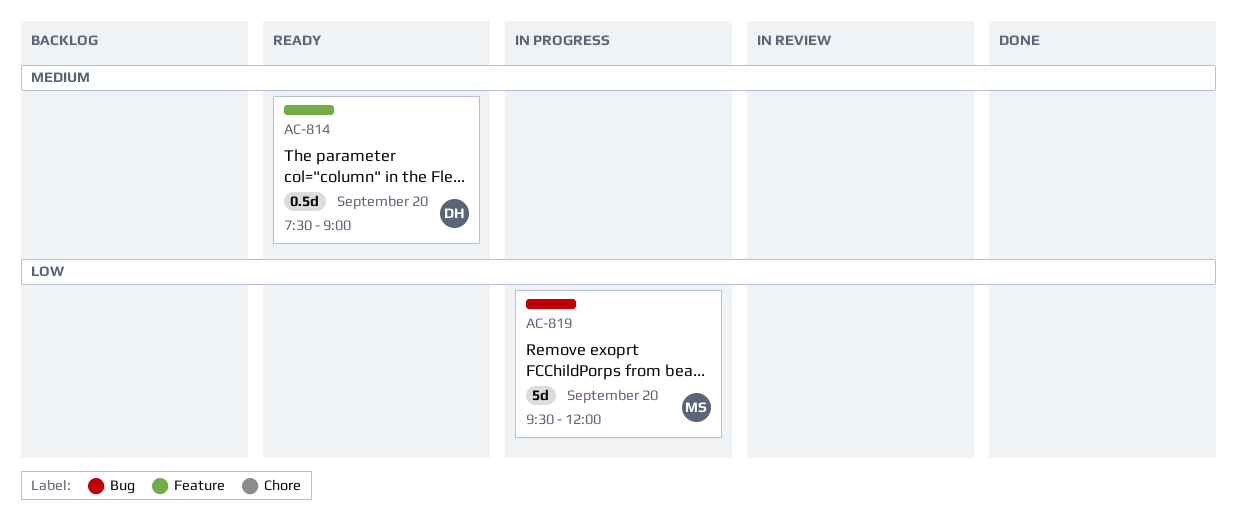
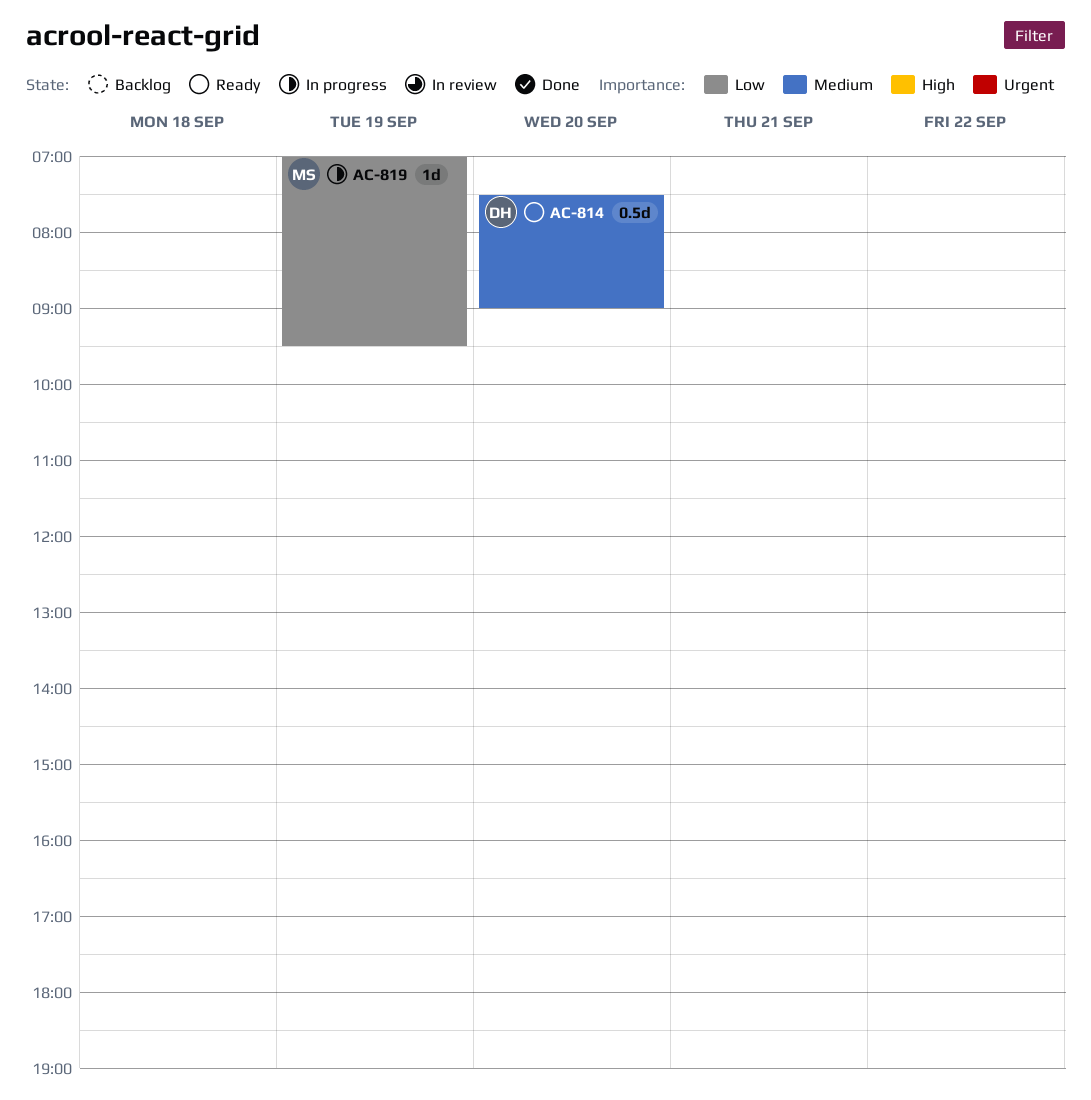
AC-819, estimate: 5d -> 1d
AC-819, day: Sep 20 -> Sep 19
AC-819, begins: 09:30 -> 07:00
AC-819, ends: 12:00 -> 09:30

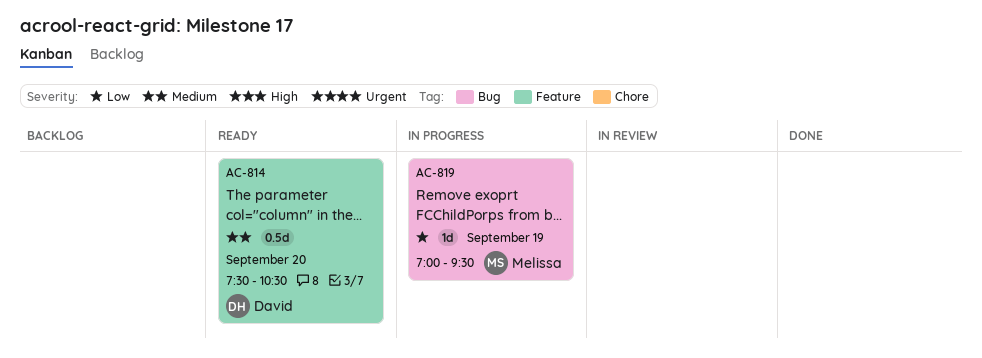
AC-814, ends: 09:00 -> 10:30

